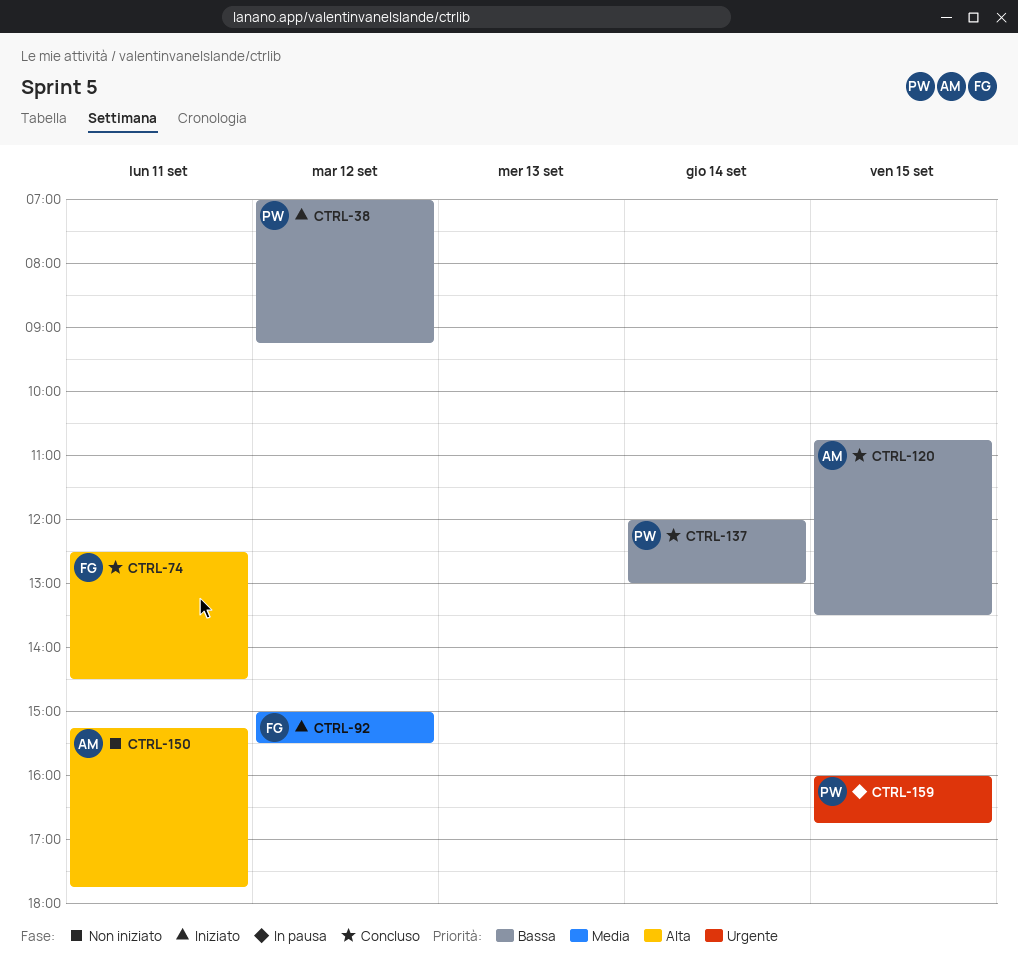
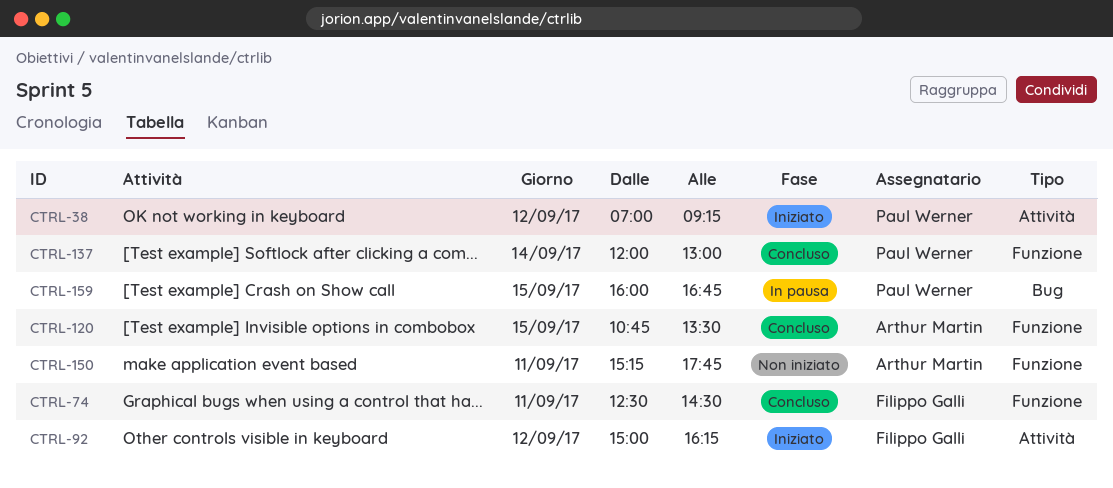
CTRL-92, ends: 15:30 -> 16:15

